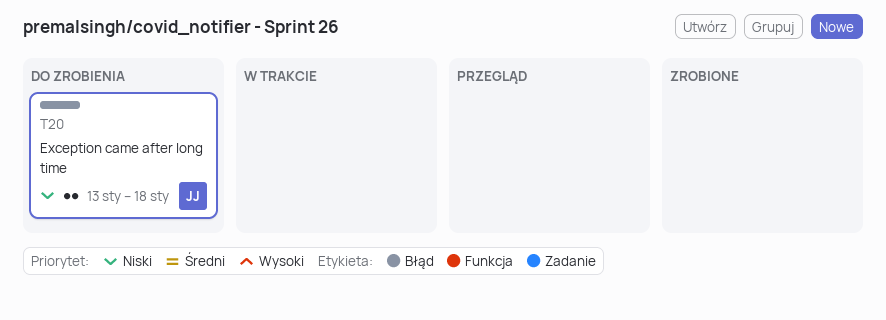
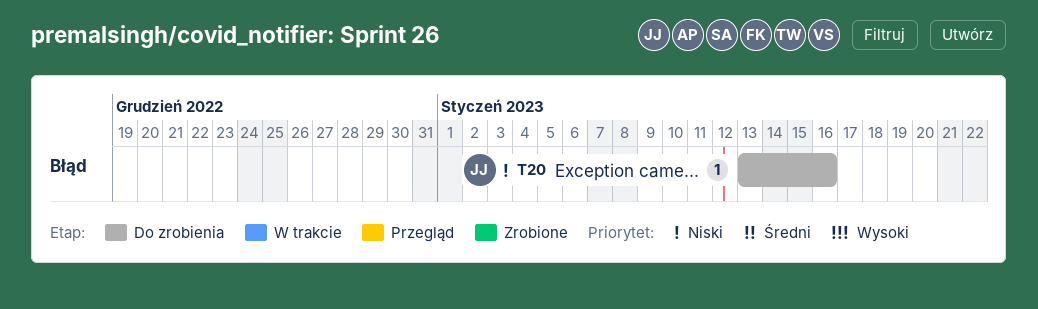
T20, estimate: 2 -> 1
T20, due: Jan 18 -> Jan 16

